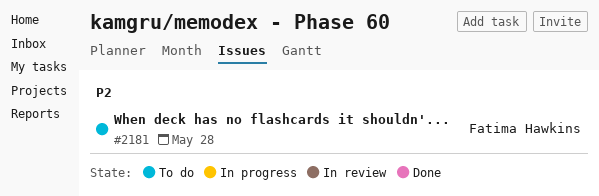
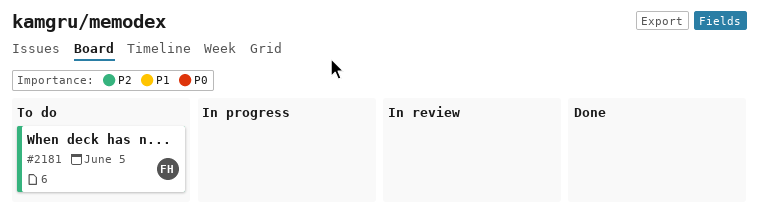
#2181, due: May 28 -> Jun 5

